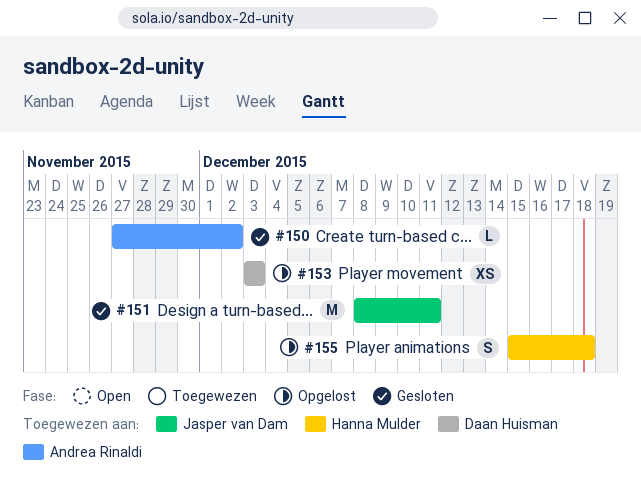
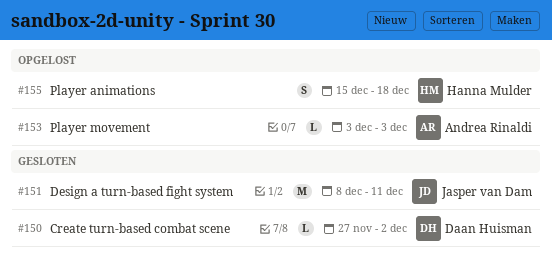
#150, owner: Andrea Rinaldi -> Daan Huisman
#153, owner: Daan Huisman -> Andrea Rinaldi
#153, estimate: XS -> L

